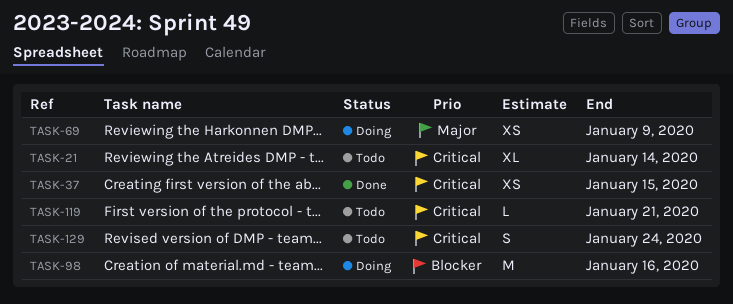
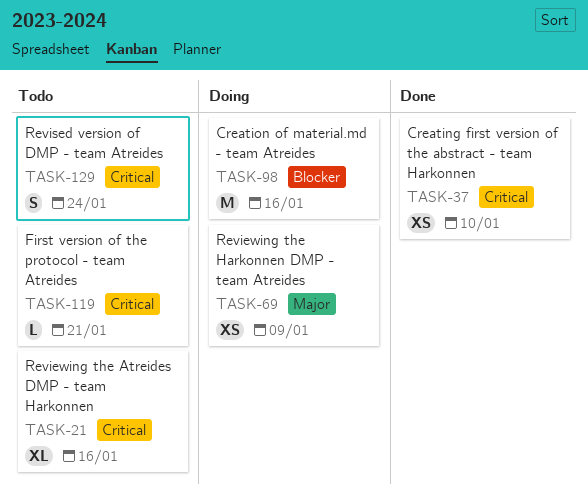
TASK-21, due: Jan 14 -> Jan 16
TASK-37, due: Jan 15 -> Jan 10

